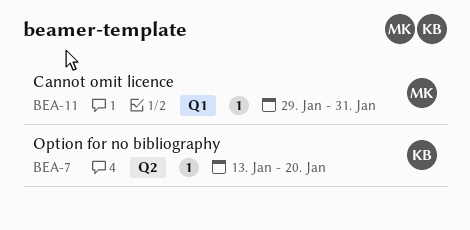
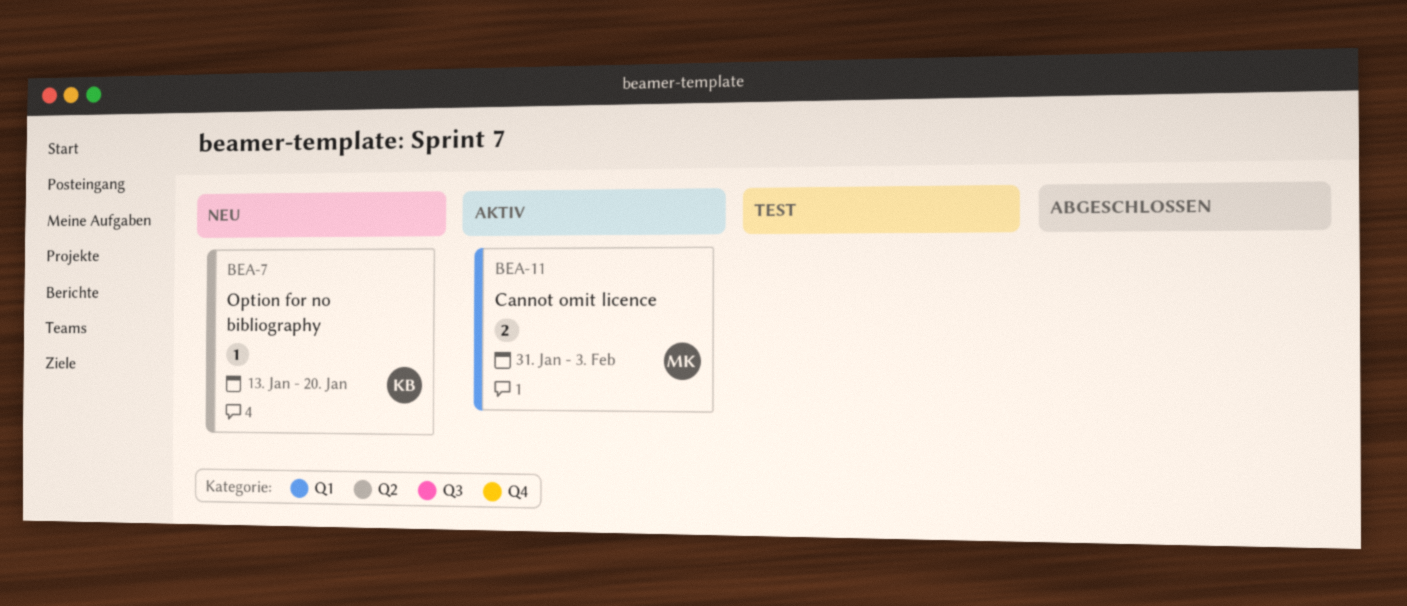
BEA-11, estimate: 1 -> 2
BEA-11, start: Jan 29 -> Jan 31
BEA-11, due: Jan 31 -> Feb 3

